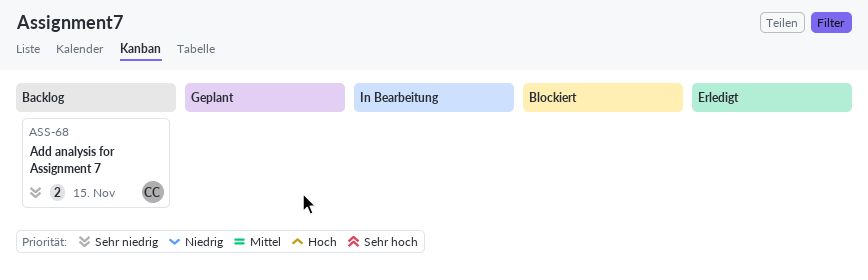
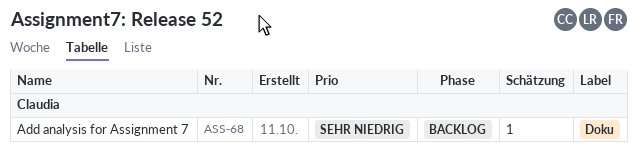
ASS-68, estimate: 2 -> 1

